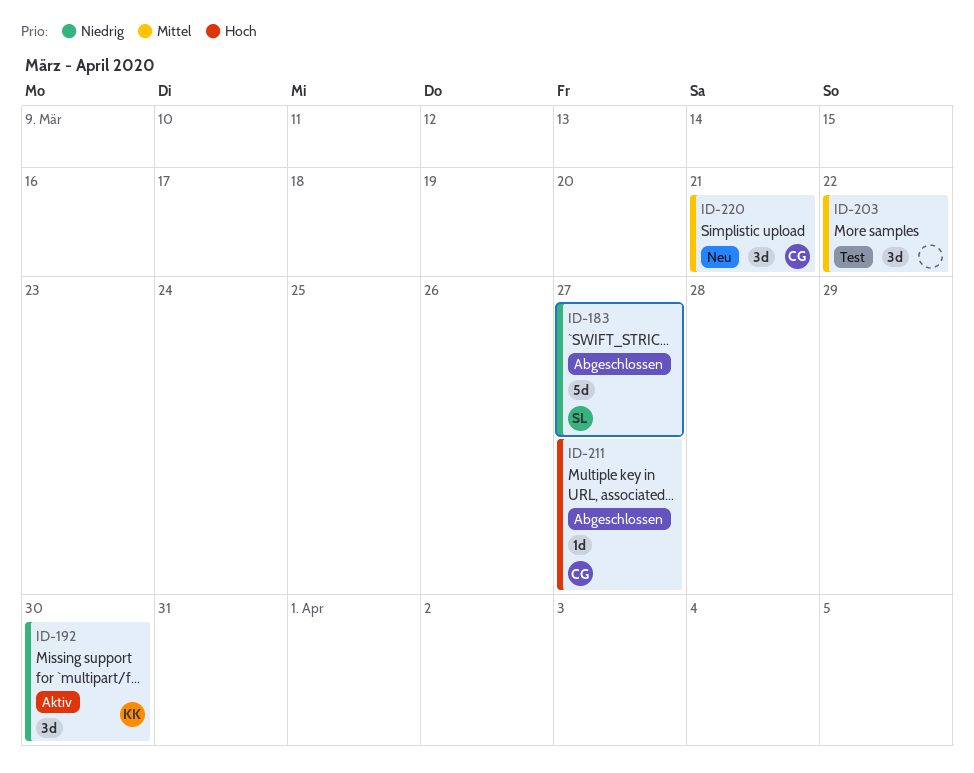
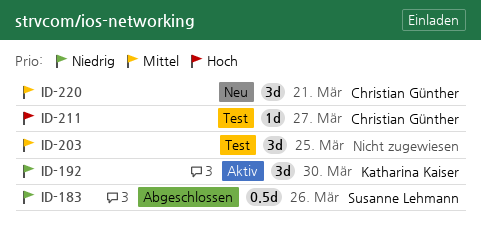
ID-183, estimate: 5d -> 0.5d
ID-183, due: Mar 27 -> Mar 26
ID-203, due: Mar 22 -> Mar 25
ID-211, status: Abgeschlossen -> Test

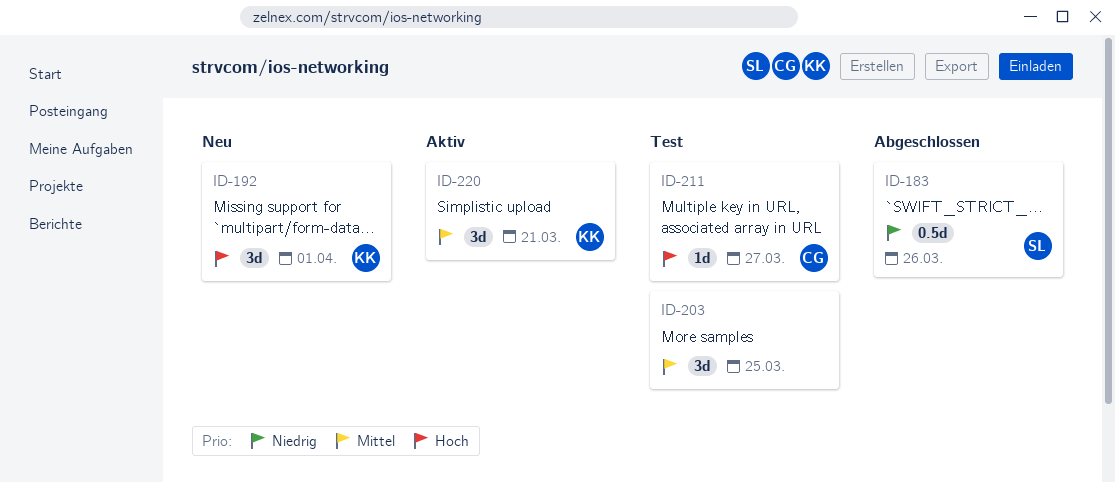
ID-192, status: Aktiv -> Neu
ID-192, priority: Niedrig -> Hoch
ID-192, due: Mar 30 -> Apr 1
ID-220, status: Neu -> Aktiv
ID-220, owner: Christian Günther -> Katharina Kaiser

